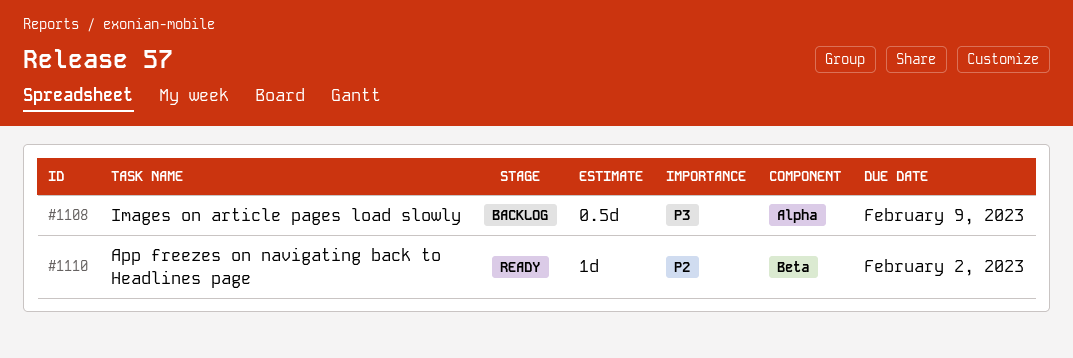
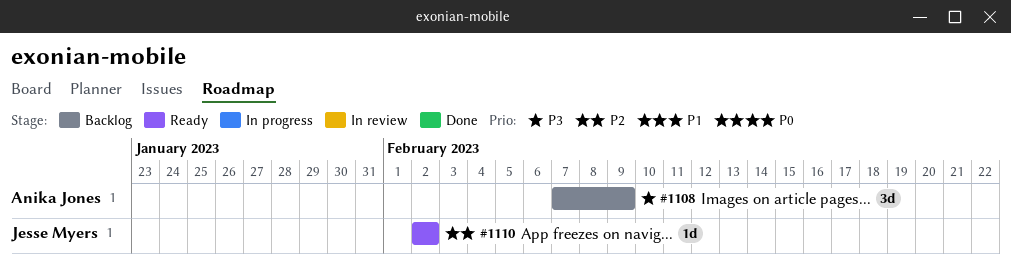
#1108, estimate: 0.5d -> 3d

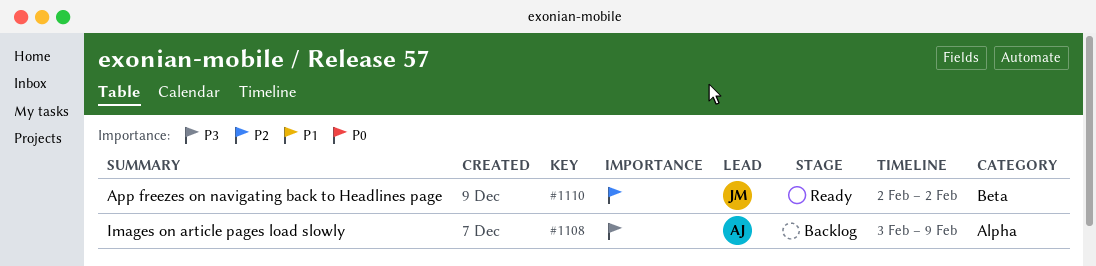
#1108, start: Feb 7 -> Feb 3

